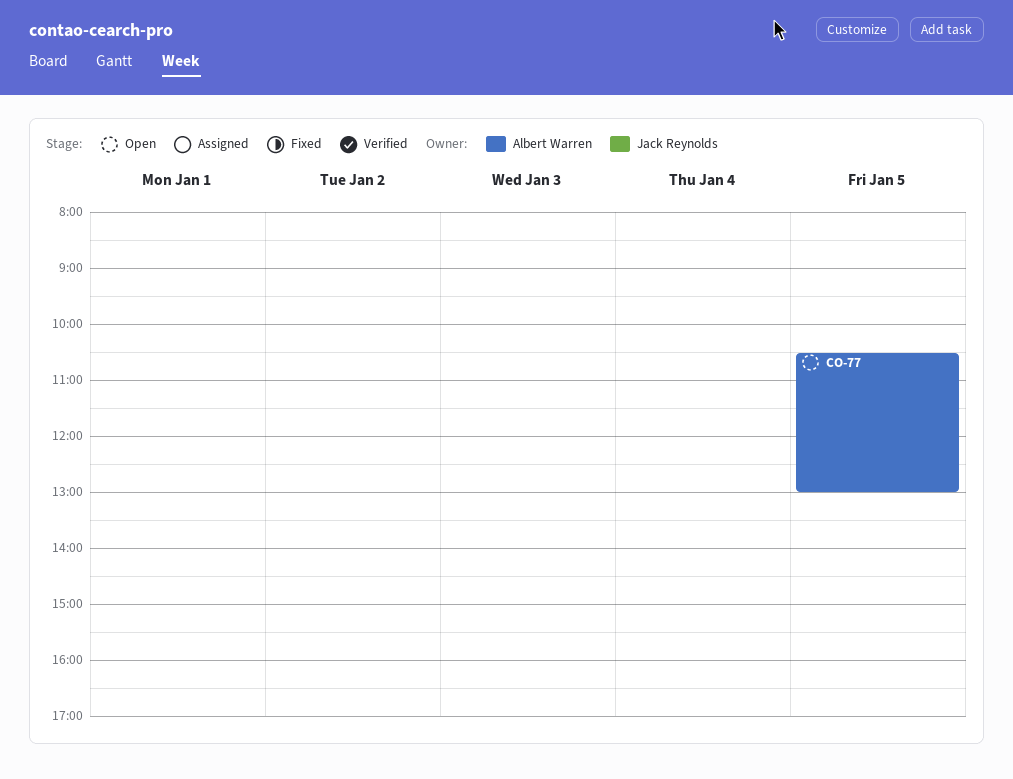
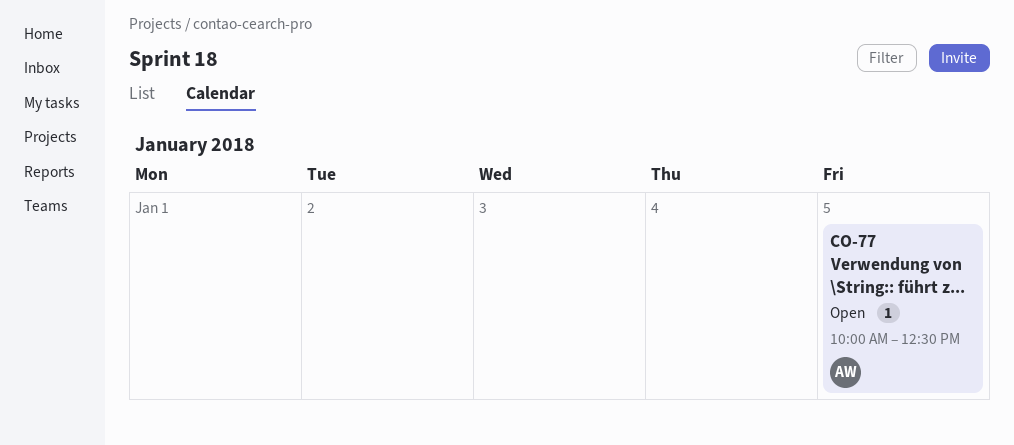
CO-77, begins: 10:30 -> 10:00
CO-77, ends: 13:00 -> 12:30

